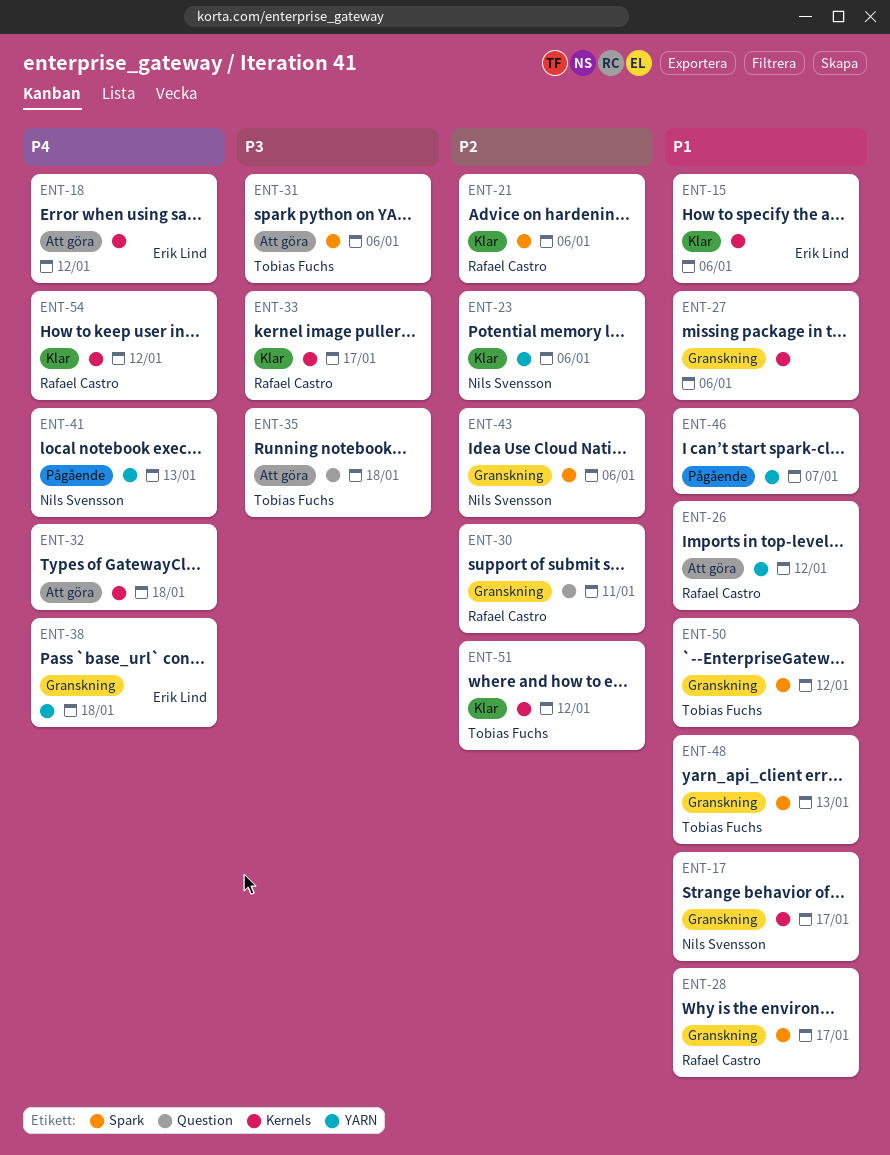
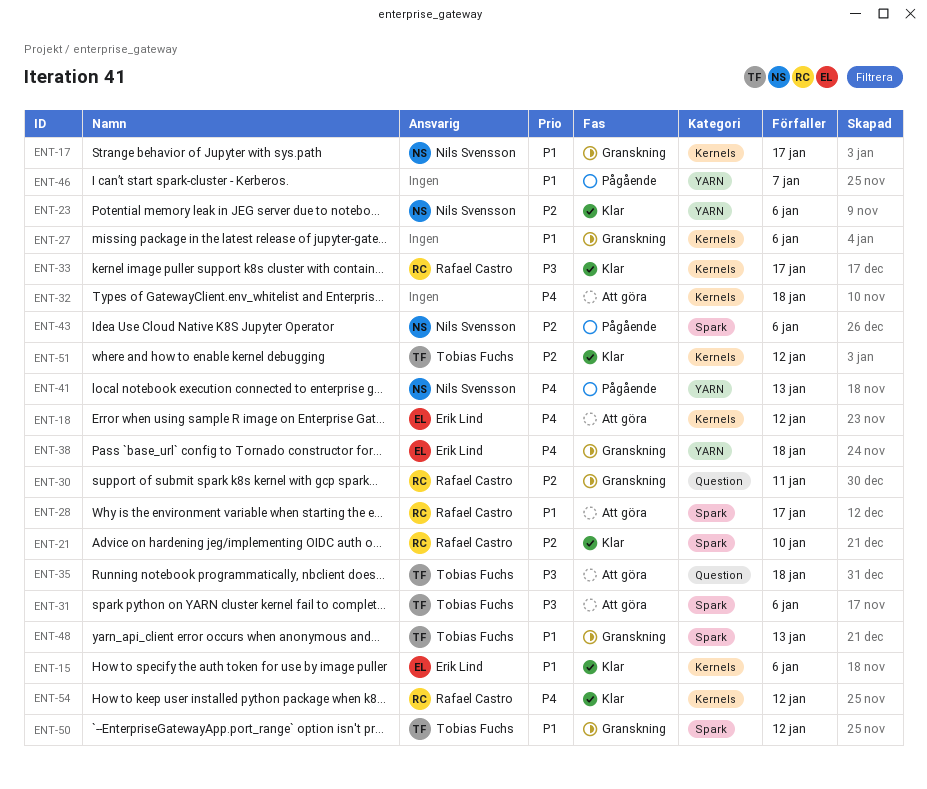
ENT-21, due: Jan 6 -> Jan 10
ENT-26: present -> none
ENT-28, status: Granskning -> Att göra
ENT-43, status: Granskning -> Pågående

